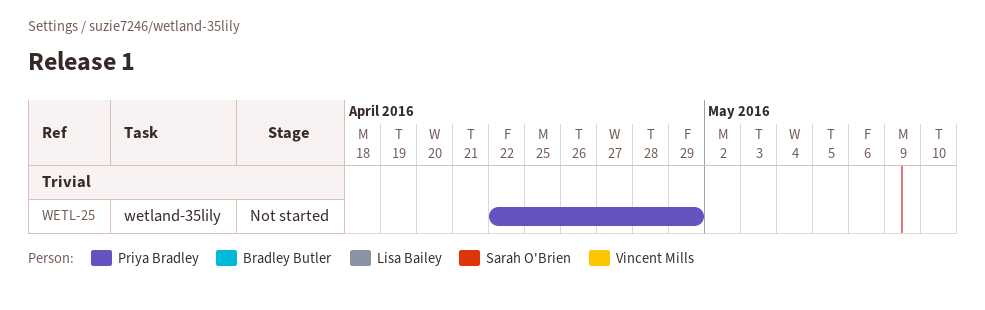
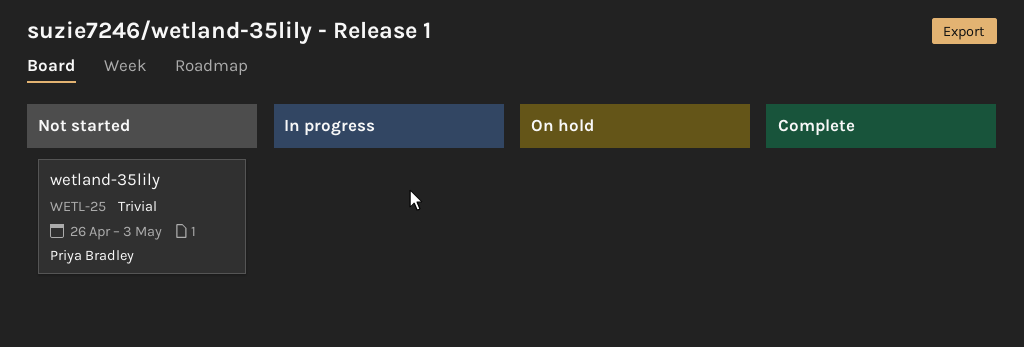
WETL-25, start: Apr 22 -> Apr 26
WETL-25, due: Apr 29 -> May 3

